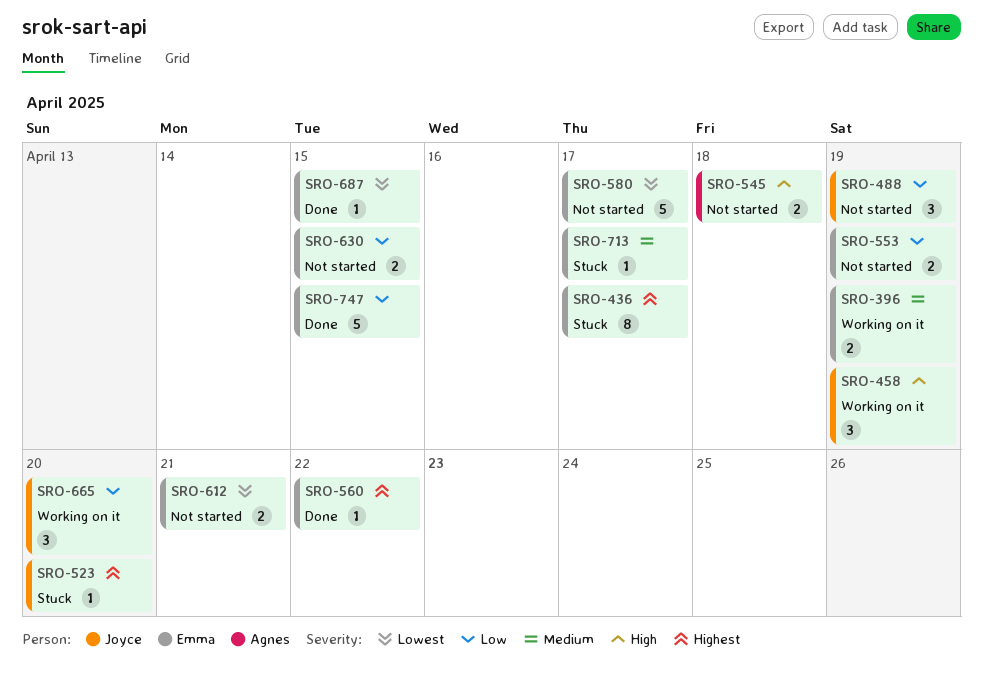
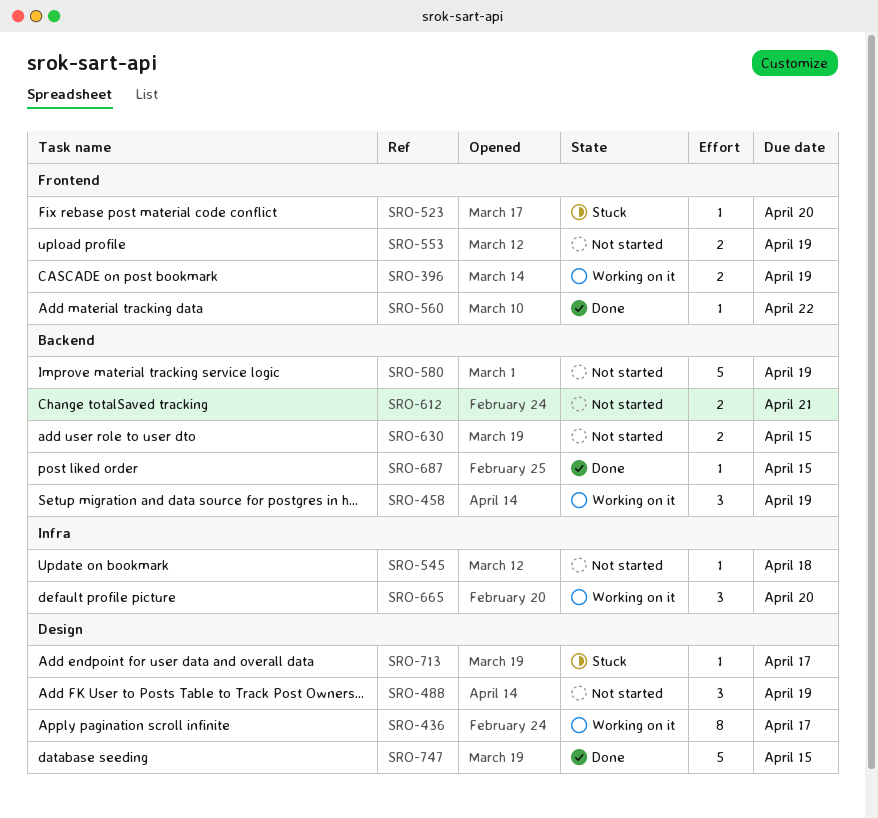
SRO-436, status: Stuck -> Working on it
SRO-545, estimate: 2 -> 1
SRO-580, due: Apr 17 -> Apr 19

